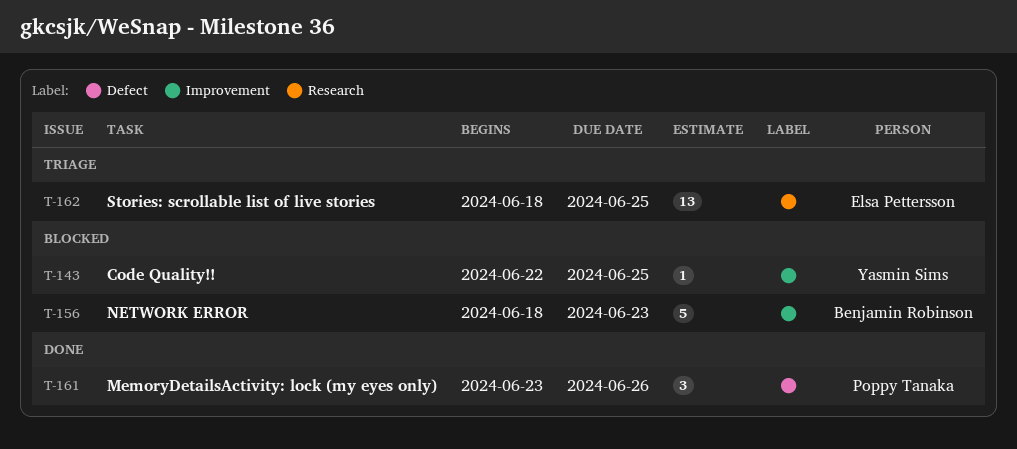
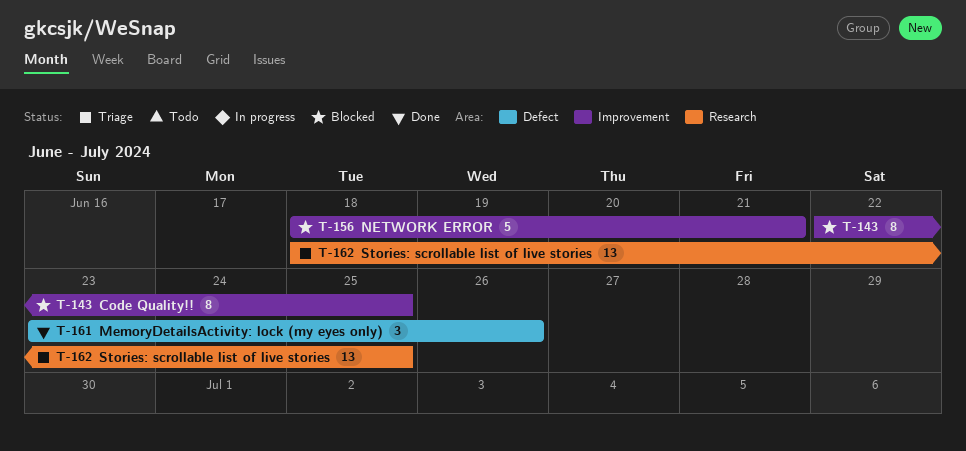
T-143, estimate: 1 -> 8
T-156, due: Jun 23 -> Jun 21

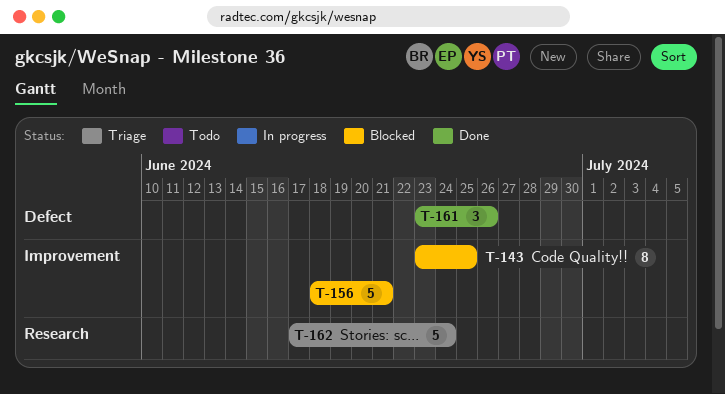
T-143, start: Jun 22 -> Jun 23
T-162, estimate: 13 -> 5
T-162, start: Jun 18 -> Jun 17
T-162, due: Jun 25 -> Jun 24

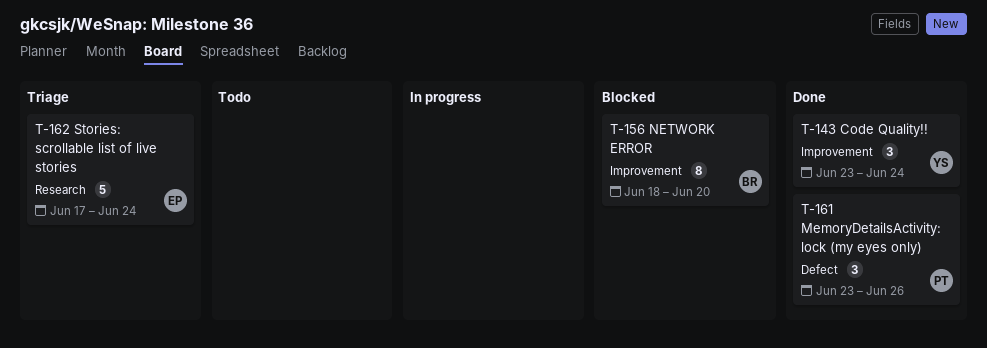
T-143, status: Blocked -> Done
T-143, estimate: 8 -> 3
T-143, due: Jun 25 -> Jun 24
T-156, estimate: 5 -> 8
T-156, due: Jun 21 -> Jun 20

